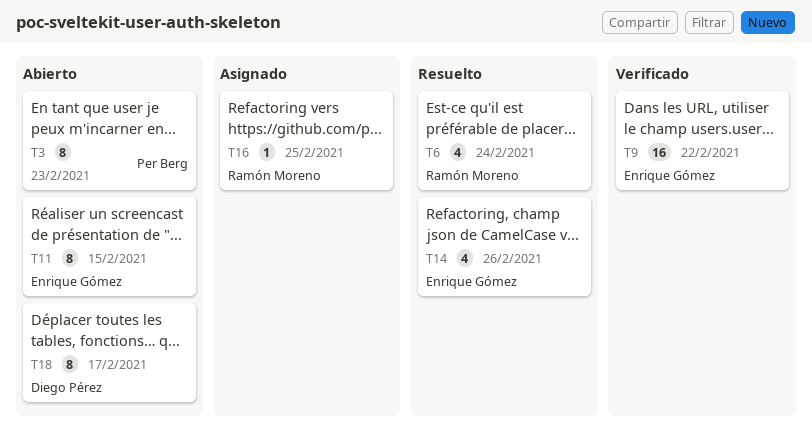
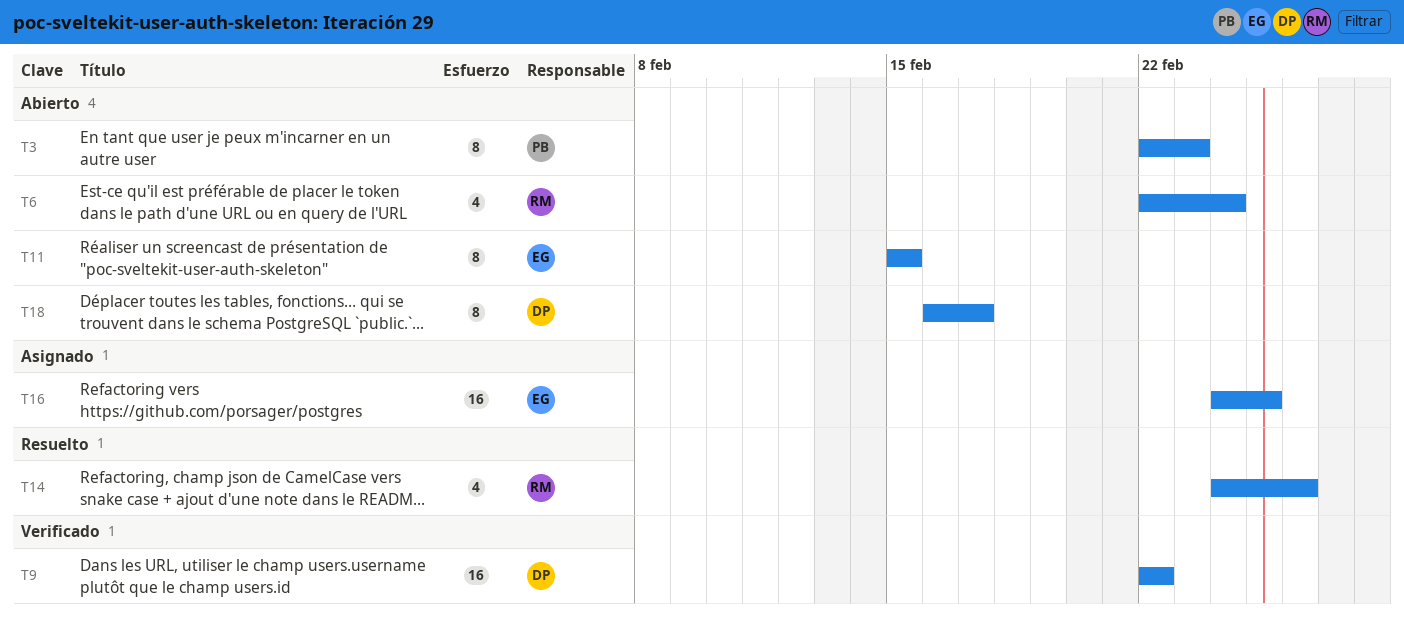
T6, status: Resuelto -> Abierto
T9, owner: Enrique Gómez -> Diego Pérez
T14, owner: Enrique Gómez -> Ramón Moreno
T16, owner: Ramón Moreno -> Enrique Gómez
T16, estimate: 1 -> 16

